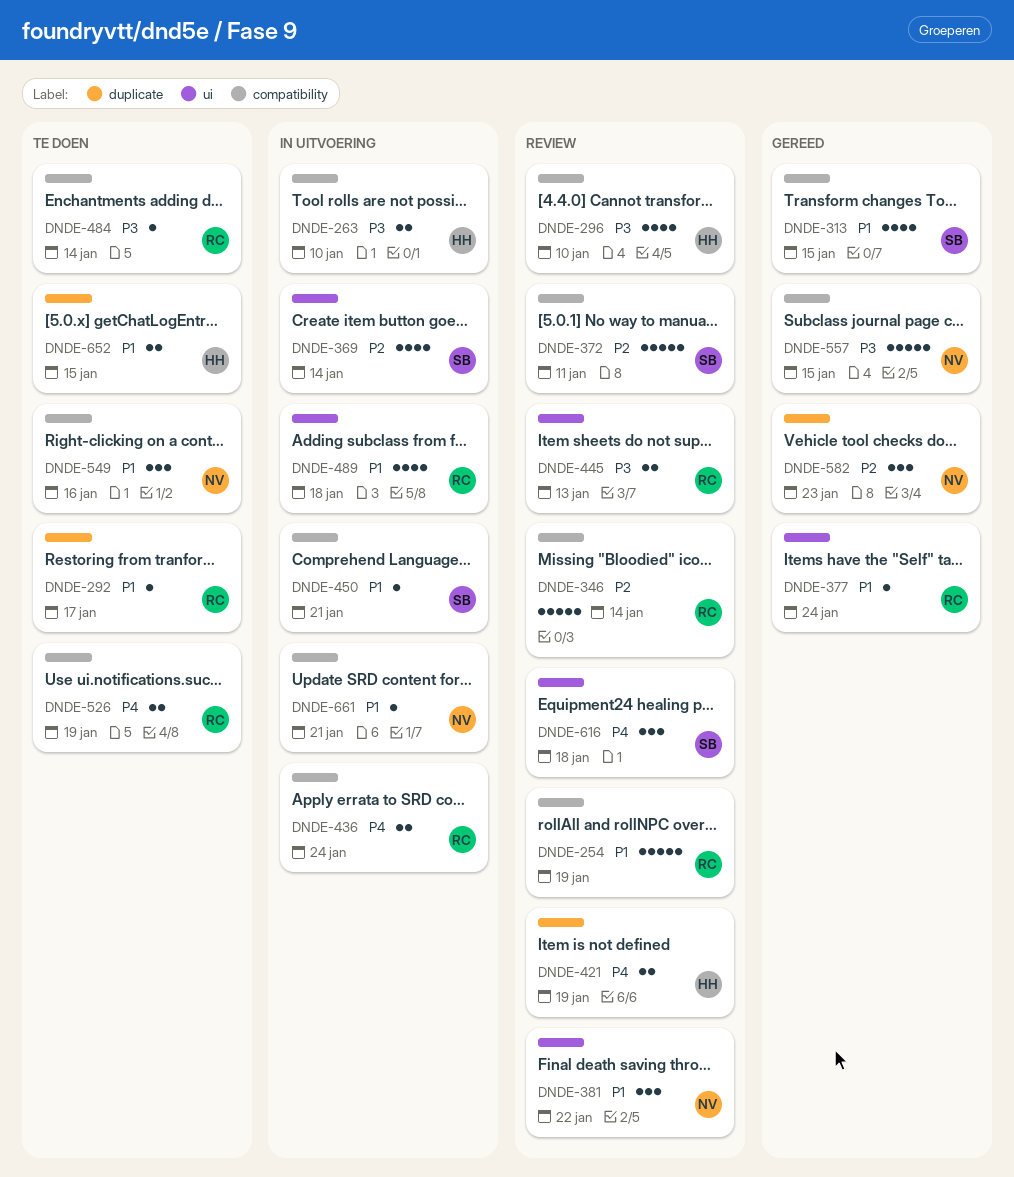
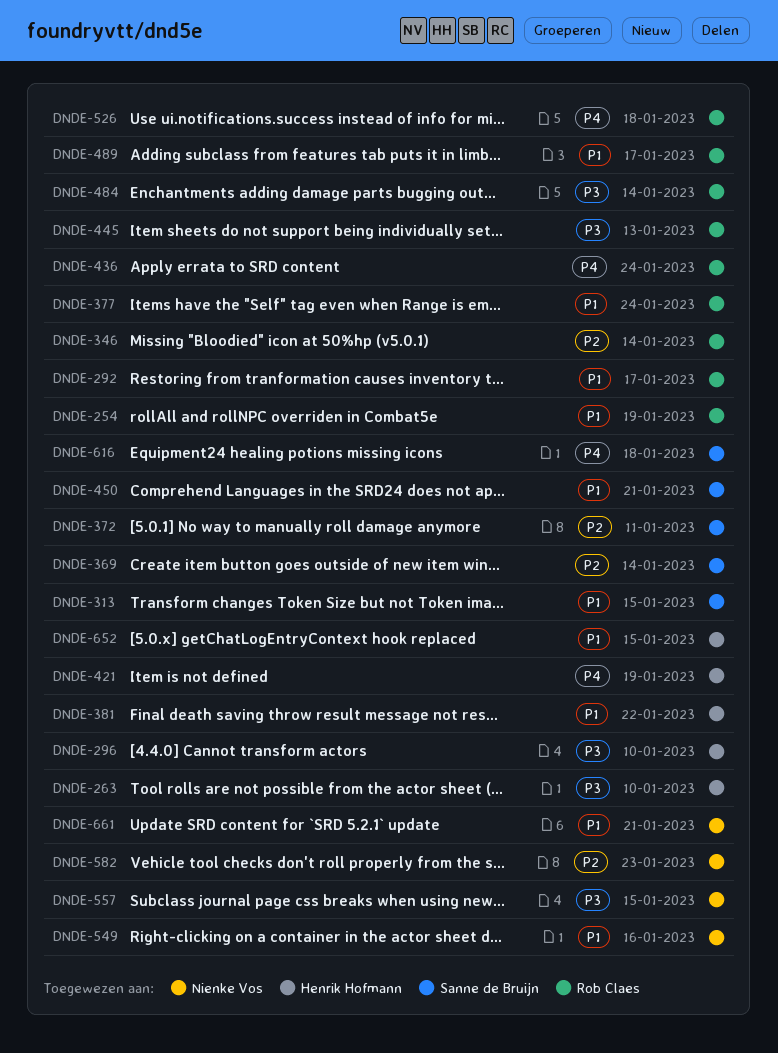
DNDE-381, owner: Nienke Vos -> Henrik Hofmann
DNDE-489, due: Jan 18 -> Jan 17
DNDE-526, due: Jan 19 -> Jan 18

